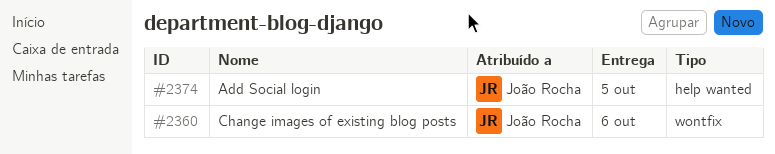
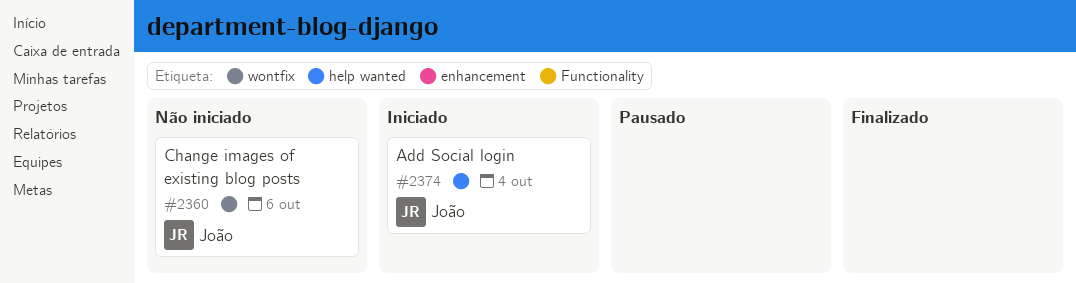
#2374, due: Oct 5 -> Oct 4

